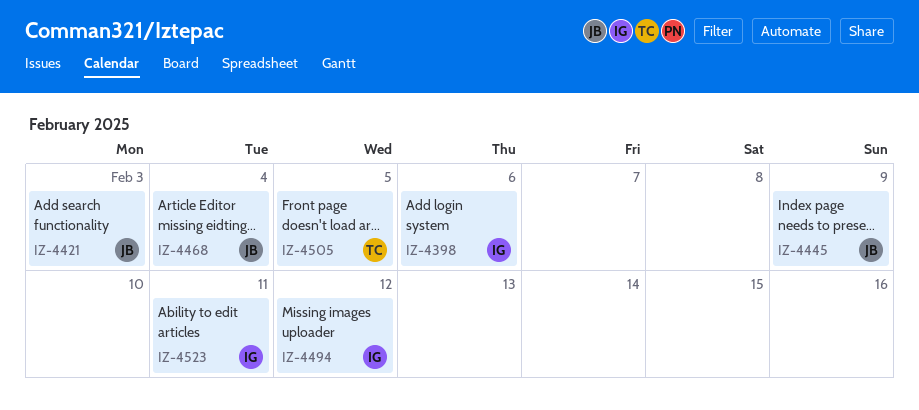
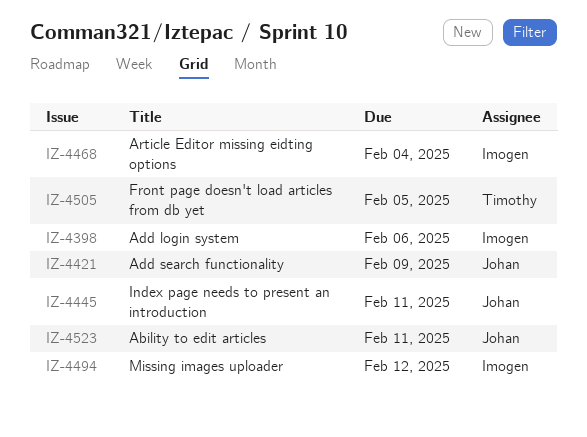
IZ-4421, due: Feb 3 -> Feb 9
IZ-4445, due: Feb 9 -> Feb 11
IZ-4468, owner: Johan -> Imogen
IZ-4523, owner: Imogen -> Johan

